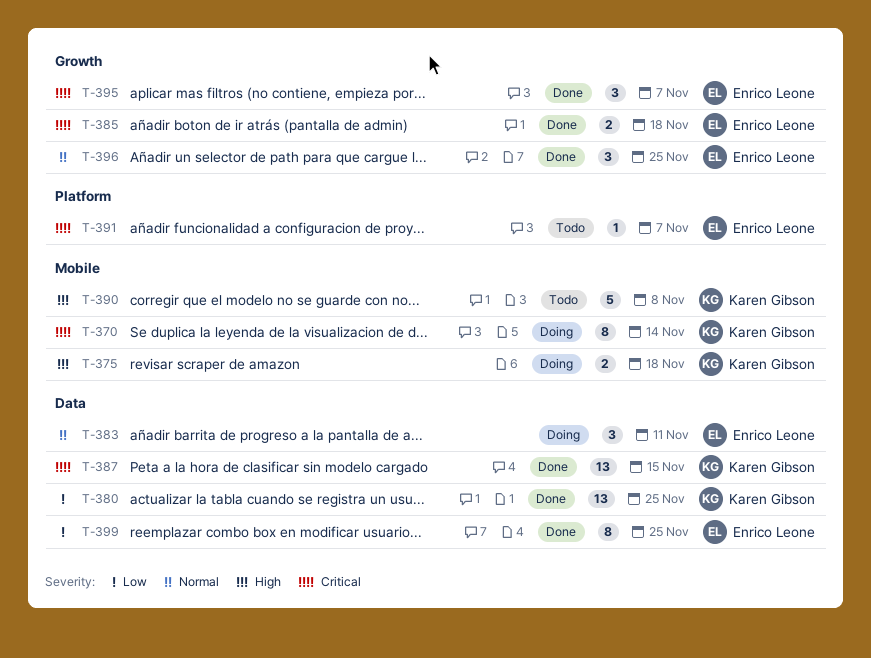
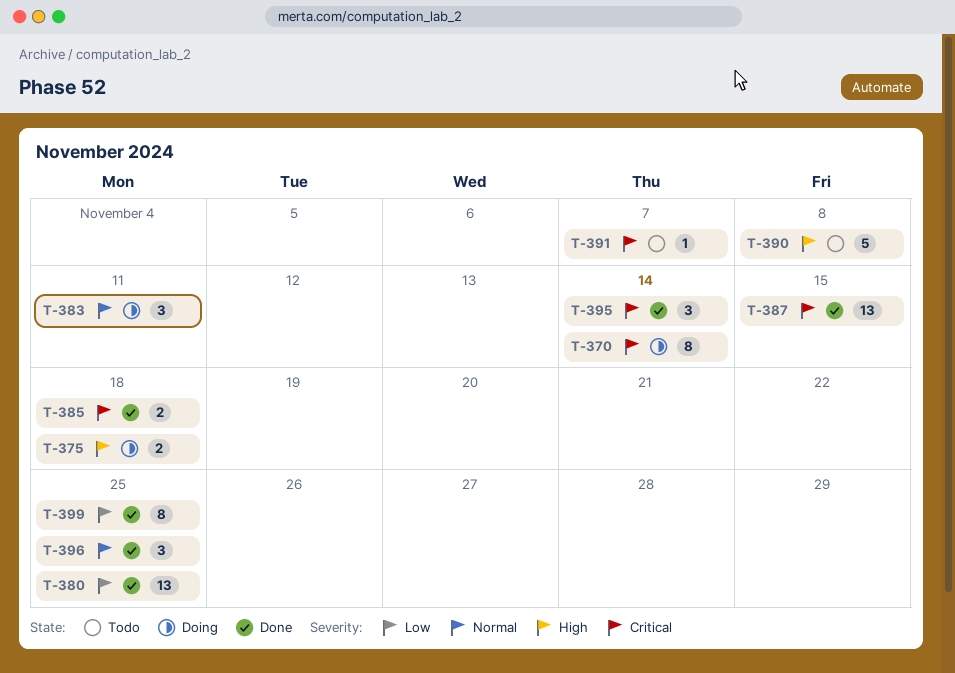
T-395, due: Nov 7 -> Nov 14

